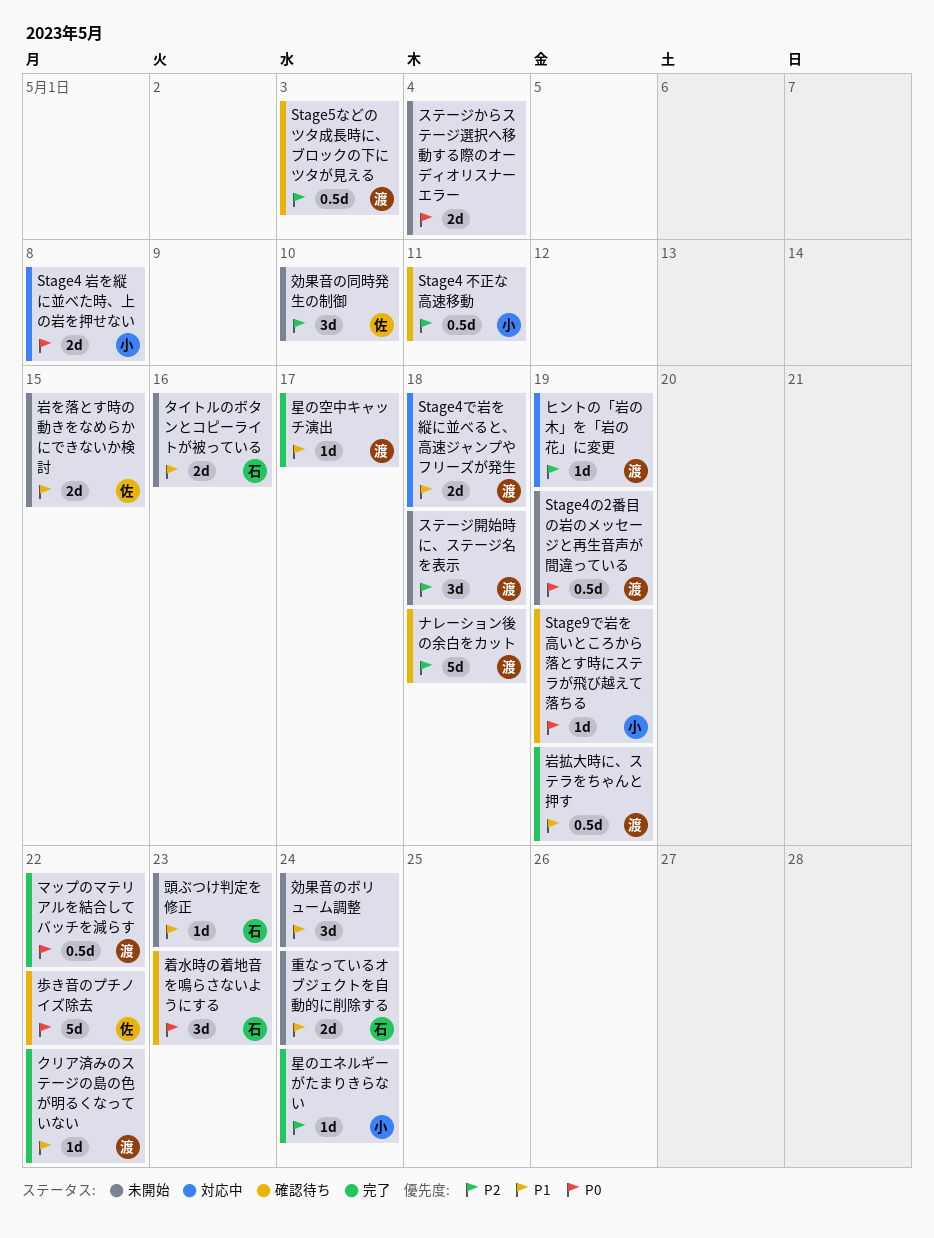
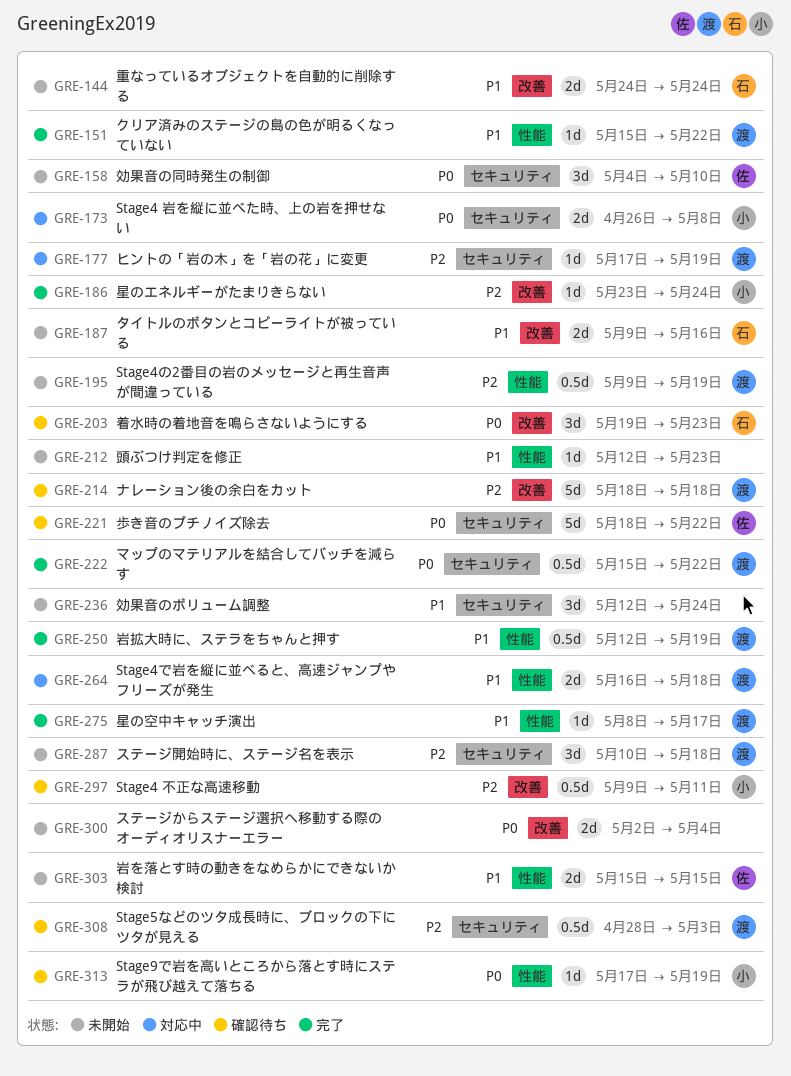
Stage4の2番目の岩のメッセージと再生音声が間違っている, priority: P0 -> P2
効果音の同時発生の制御, priority: P2 -> P0
頭ぶつけ判定を修正, owner: 石 -> none

